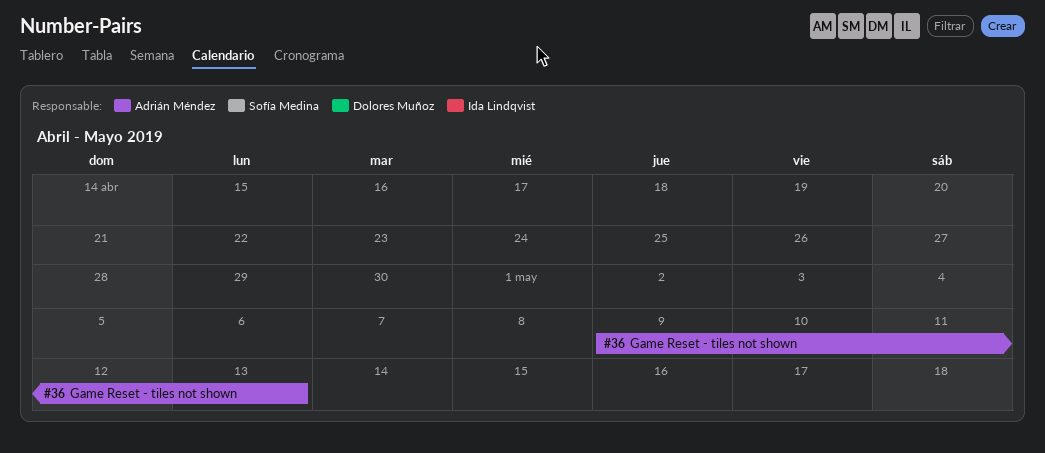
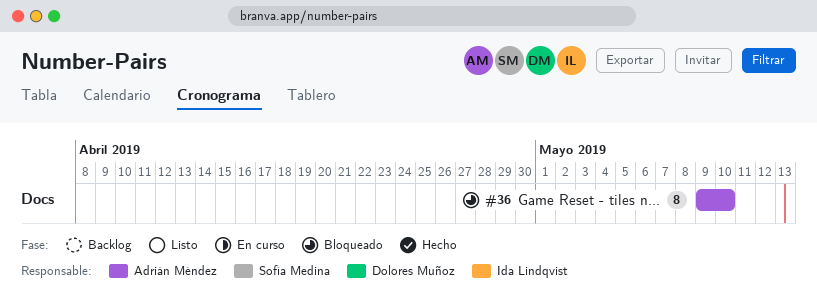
#36, due: May 13 -> May 10

